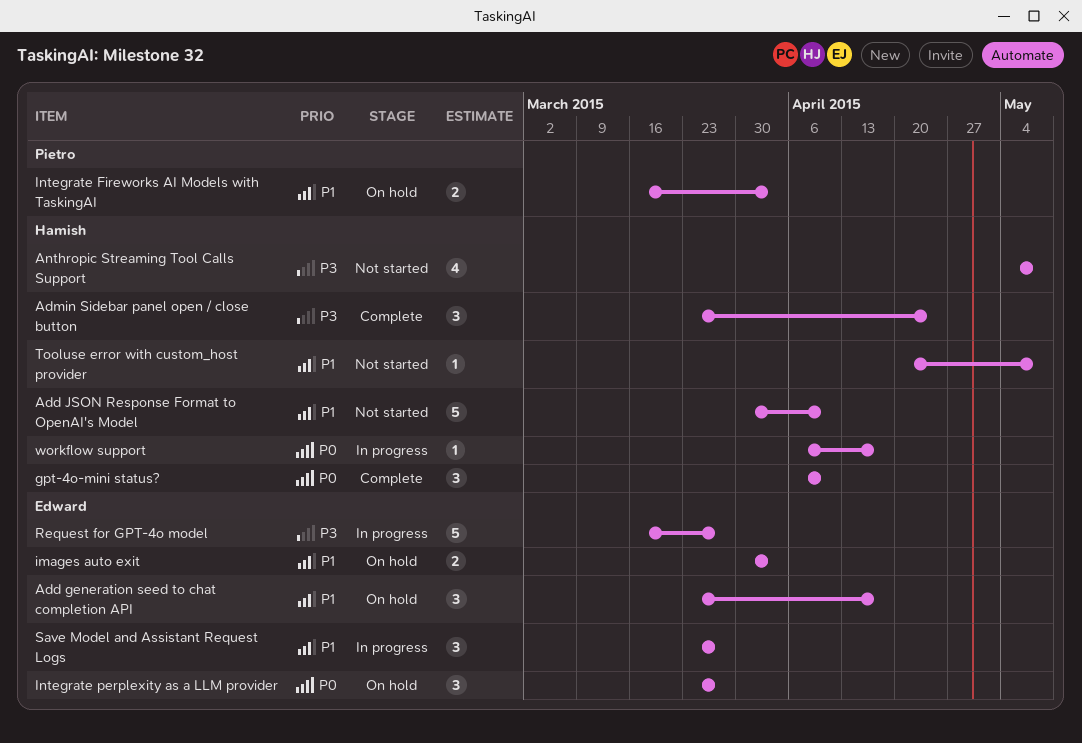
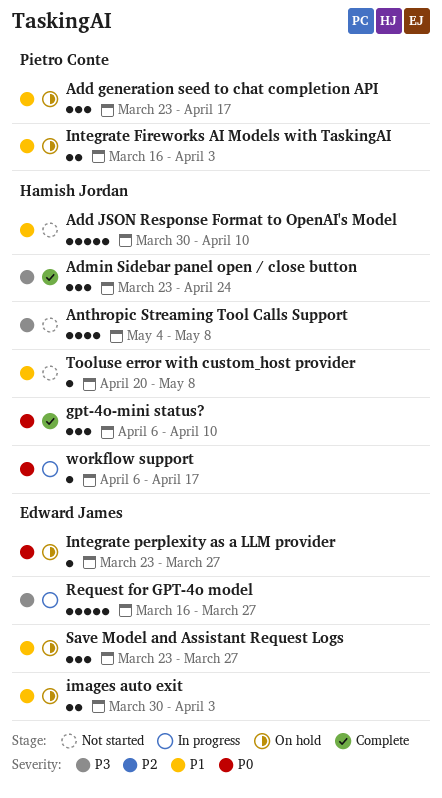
Add generation seed to chat completion API, owner: Edward James -> Pietro Conte
Integrate perplexity as a LLM provider, estimate: 3 -> 1
Save Model and Assistant Request Logs, status: In progress -> On hold

